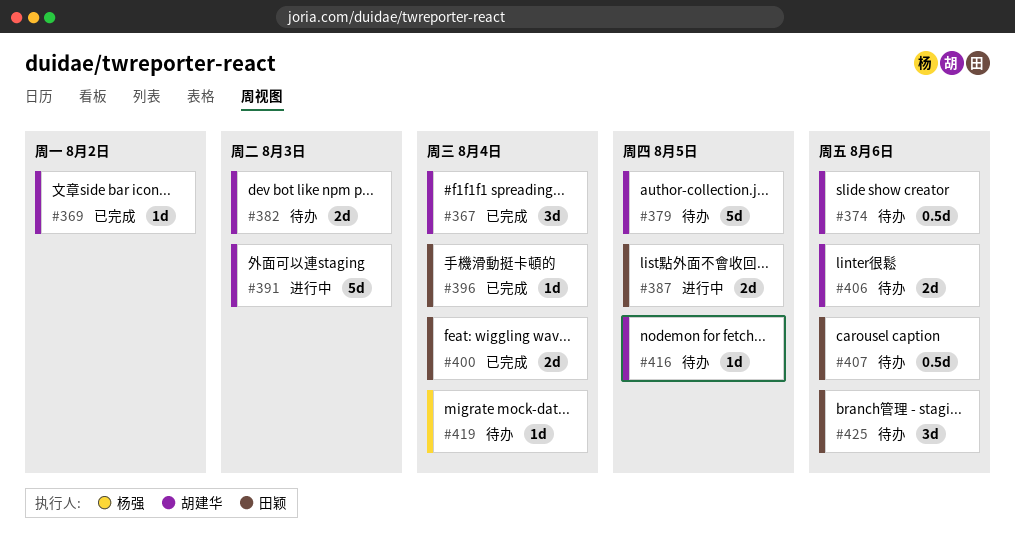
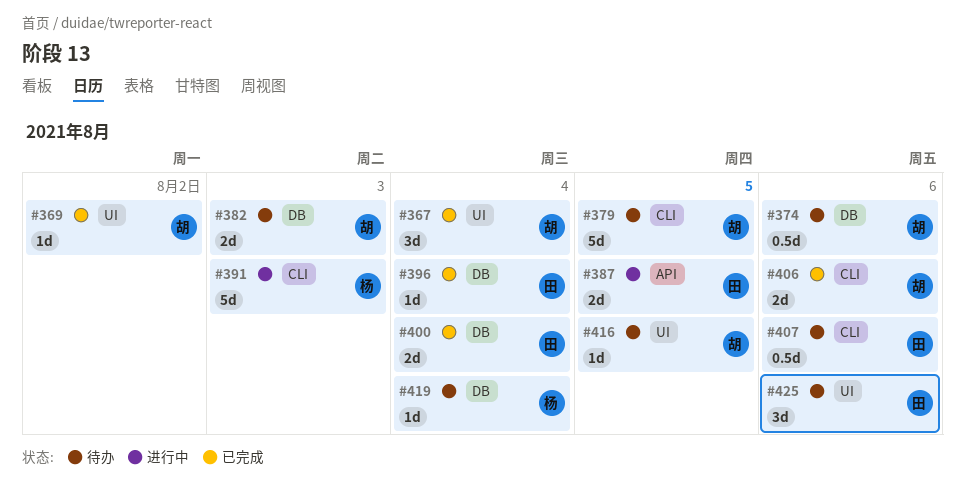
#391, owner: 胡建华 -> 杨强
#406, status: 待办 -> 已完成

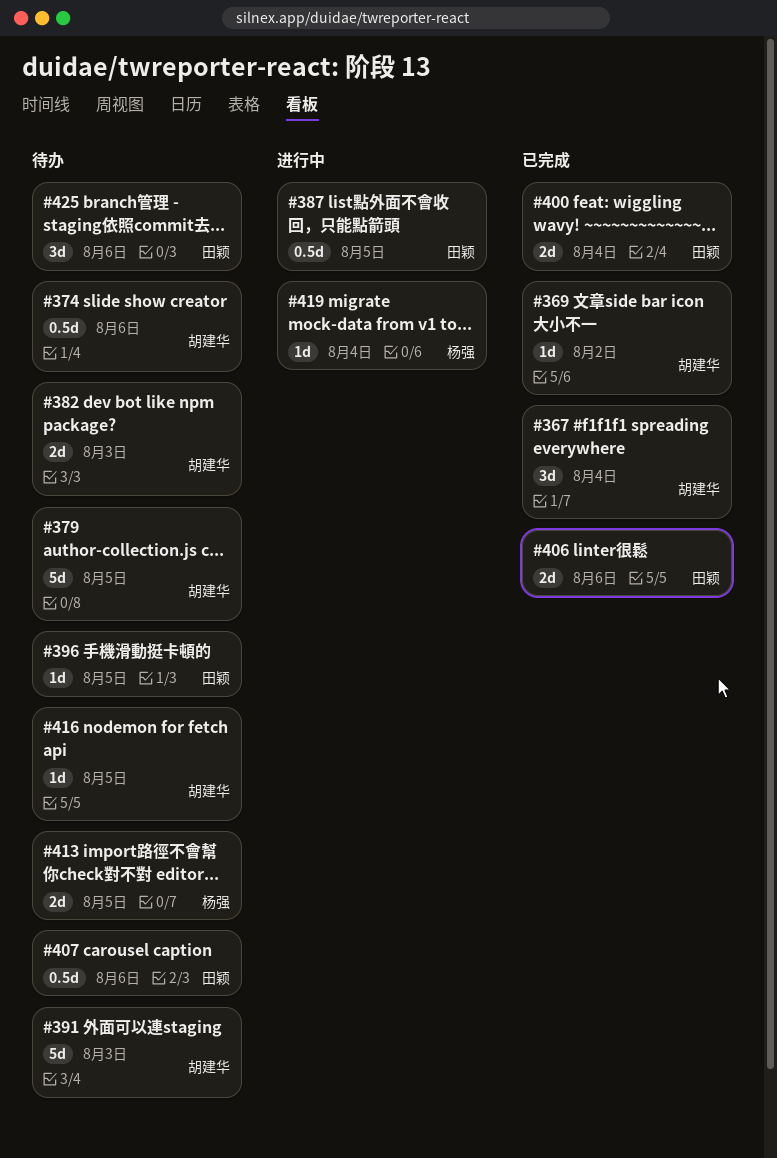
#387, estimate: 2d -> 0.5d
#391, status: 进行中 -> 待办
#391, owner: 杨强 -> 胡建华
#396, status: 已完成 -> 待办
#396, due: Aug 4 -> Aug 5
#406, owner: 胡建华 -> 田颖
#413: none -> present
#419, status: 待办 -> 进行中

